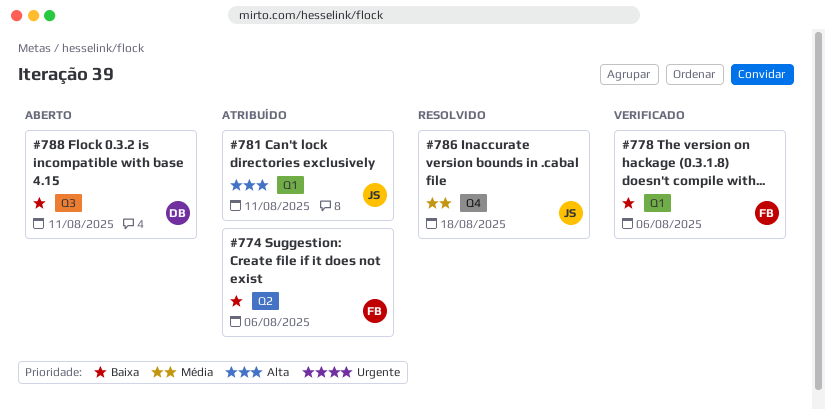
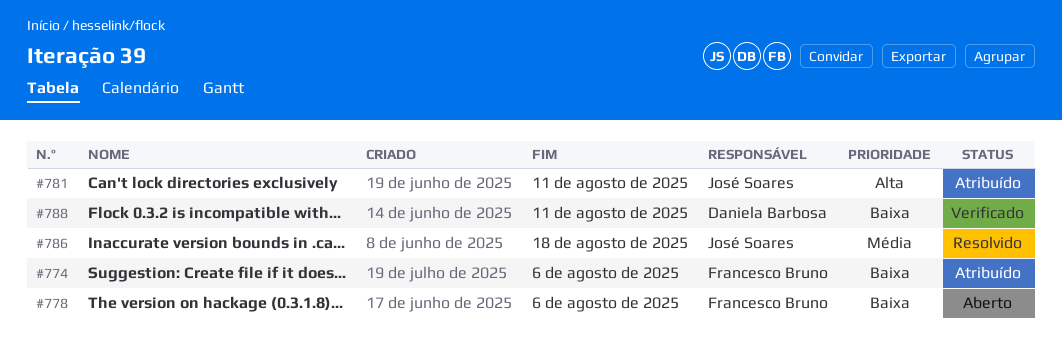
#778, status: Verificado -> Aberto
#788, status: Aberto -> Verificado

